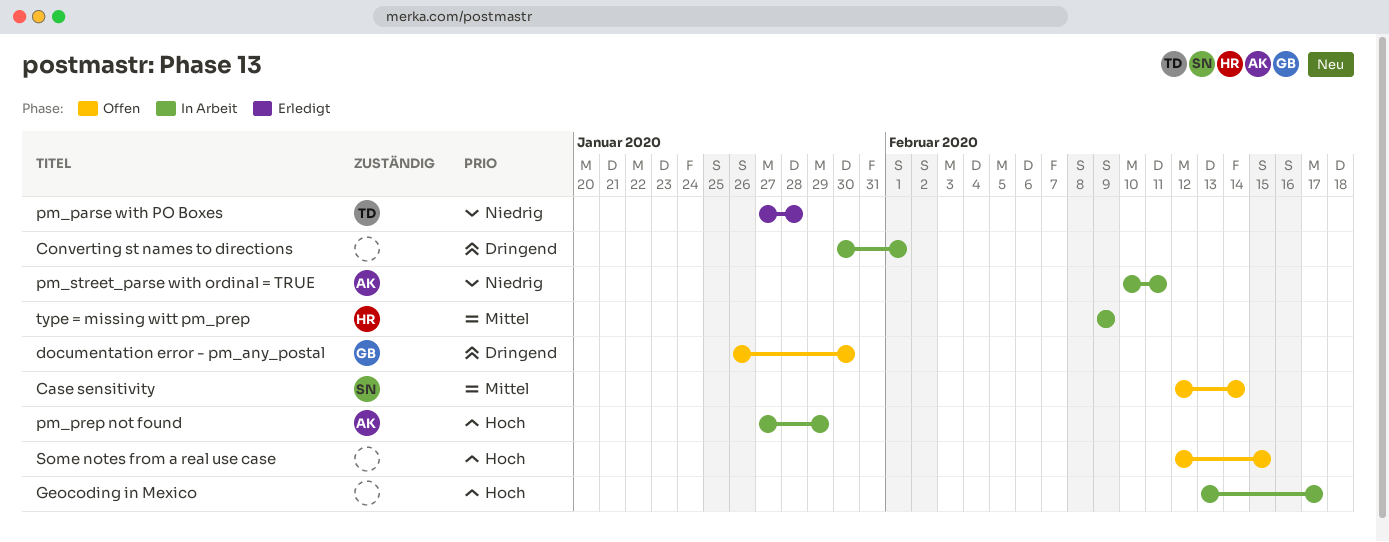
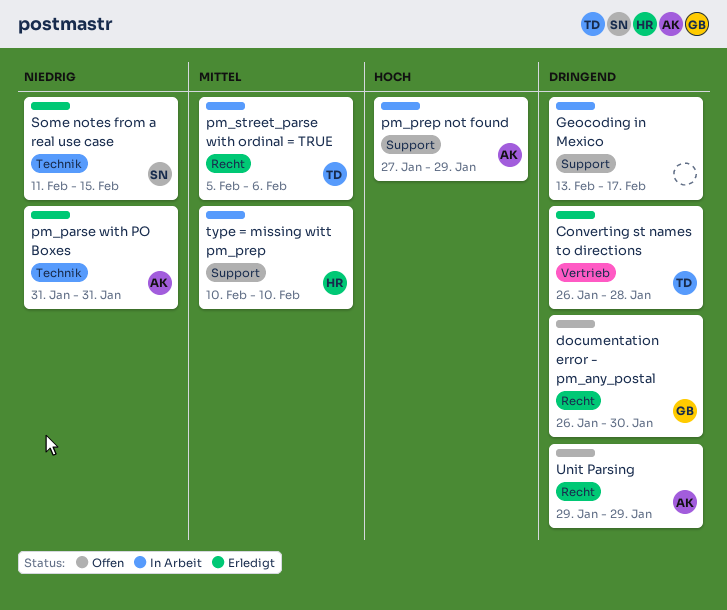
Case sensitivity: present -> none
Converting st names to directions, status: In Arbeit -> Erledigt
Converting st names to directions, owner: none -> TD
Converting st names to directions, start: Jan 30 -> Jan 26
Converting st names to directions, due: Feb 1 -> Jan 28
Geocoding in Mexico, priority: Hoch -> Dringend
pm_parse with PO Boxes, owner: TD -> AK
pm_parse with PO Boxes, start: Jan 27 -> Jan 31
pm_parse with PO Boxes, due: Jan 28 -> Jan 31
pm_street_parse with ordinal = TRUE, owner: AK -> TD
pm_street_parse with ordinal = TRUE, priority: Niedrig -> Mittel
pm_street_parse with ordinal = TRUE, start: Feb 10 -> Feb 5
pm_street_parse with ordinal = TRUE, due: Feb 11 -> Feb 6
Some notes from a real use case, status: Offen -> Erledigt
Some notes from a real use case, owner: none -> SN
Some notes from a real use case, priority: Hoch -> Niedrig
Some notes from a real use case, start: Feb 12 -> Feb 11
type = missing witt pm_prep, start: Feb 9 -> Feb 10
type = missing witt pm_prep, due: Feb 9 -> Feb 10
Unit Parsing: none -> present

